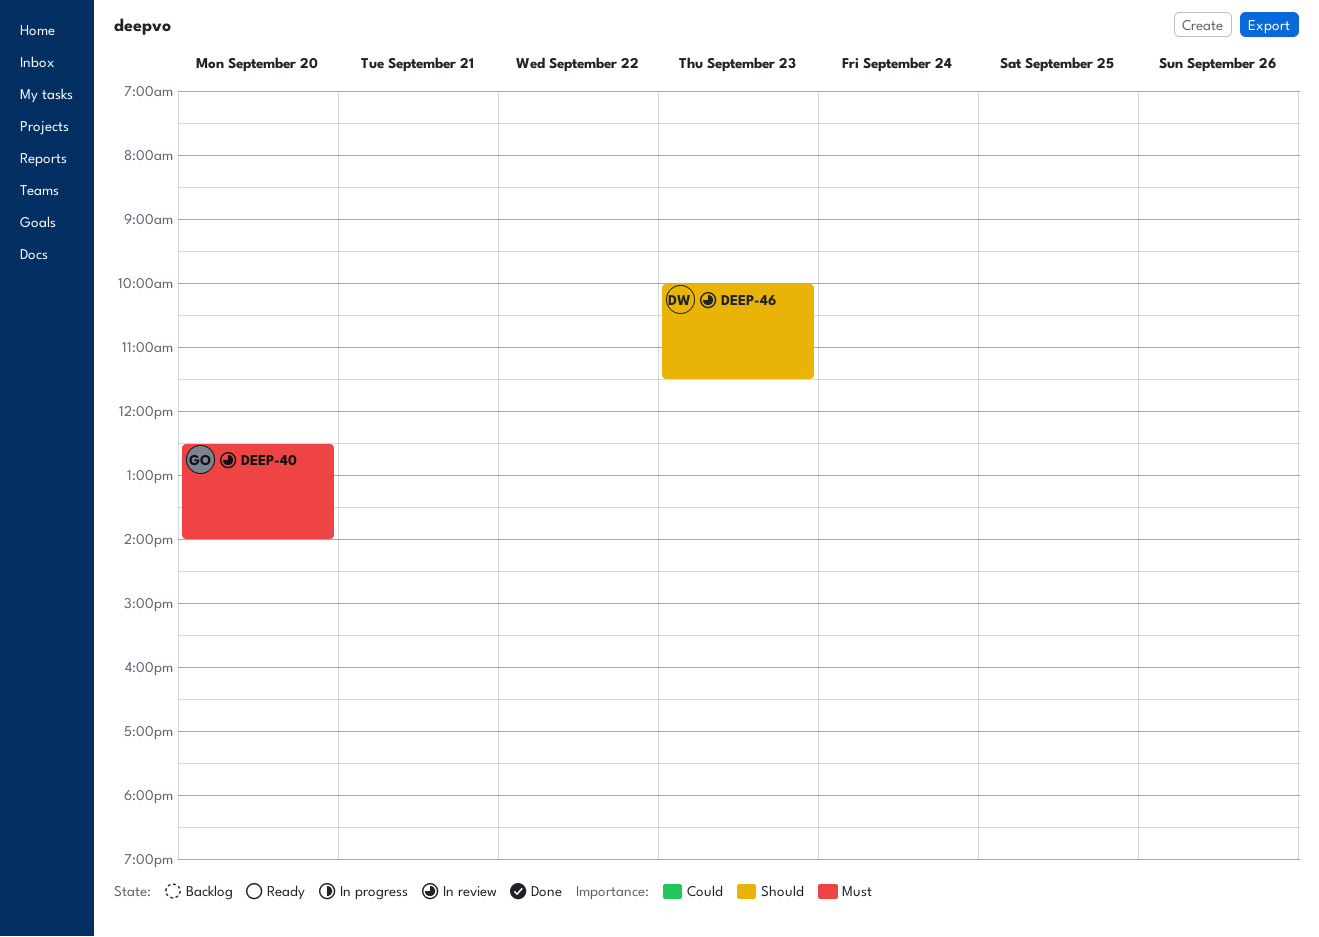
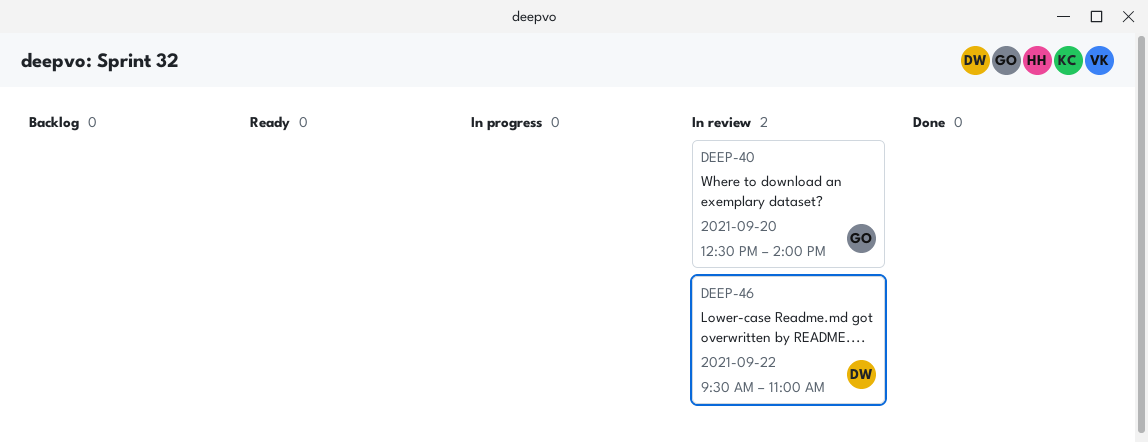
DEEP-46, day: Sep 23 -> Sep 22
DEEP-46, begins: 10:00 -> 09:30
DEEP-46, ends: 11:30 -> 11:00

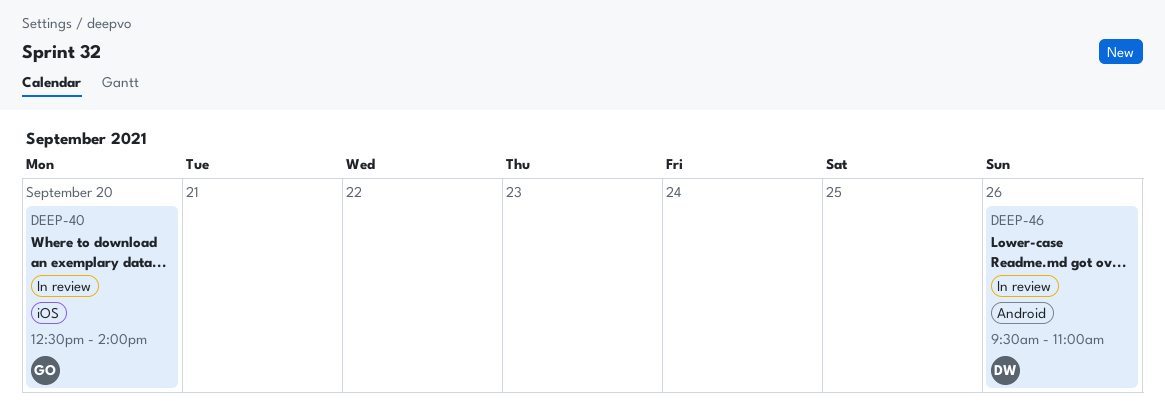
DEEP-46, day: Sep 22 -> Sep 26

